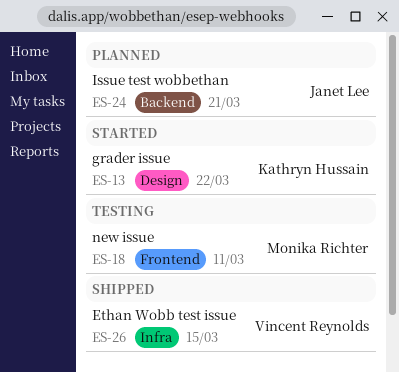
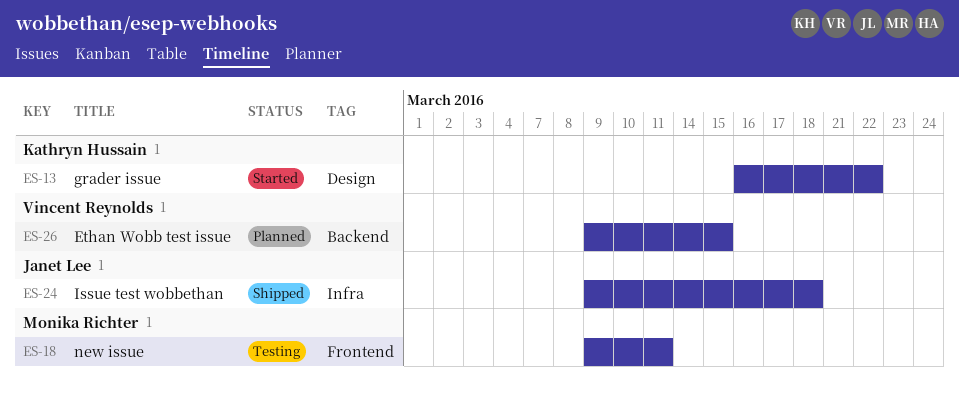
ES-24, status: Planned -> Shipped
ES-24, label: Backend -> Infra
ES-24, due: Mar 21 -> Mar 18
ES-26, status: Shipped -> Planned
ES-26, label: Infra -> Backend

